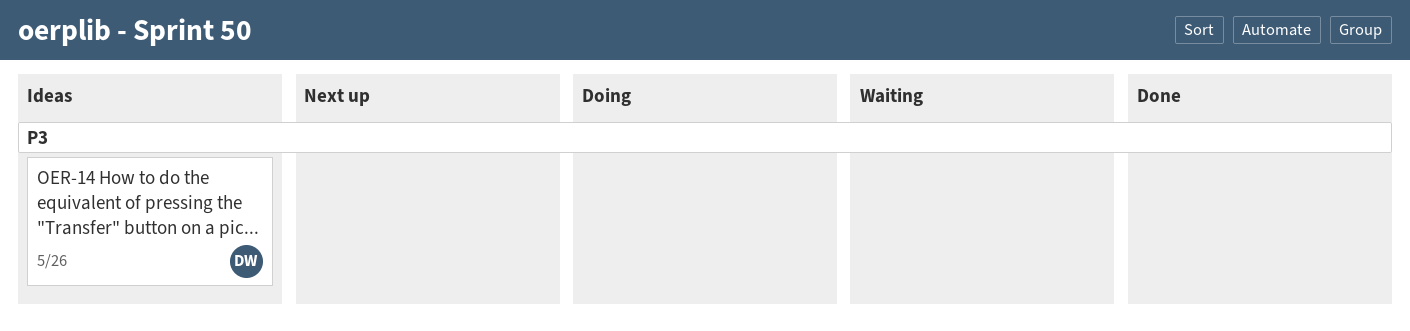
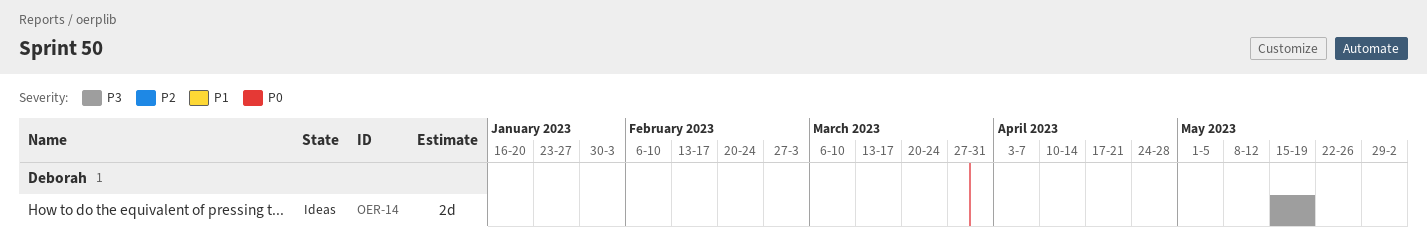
OER-14, due: May 26 -> May 19

